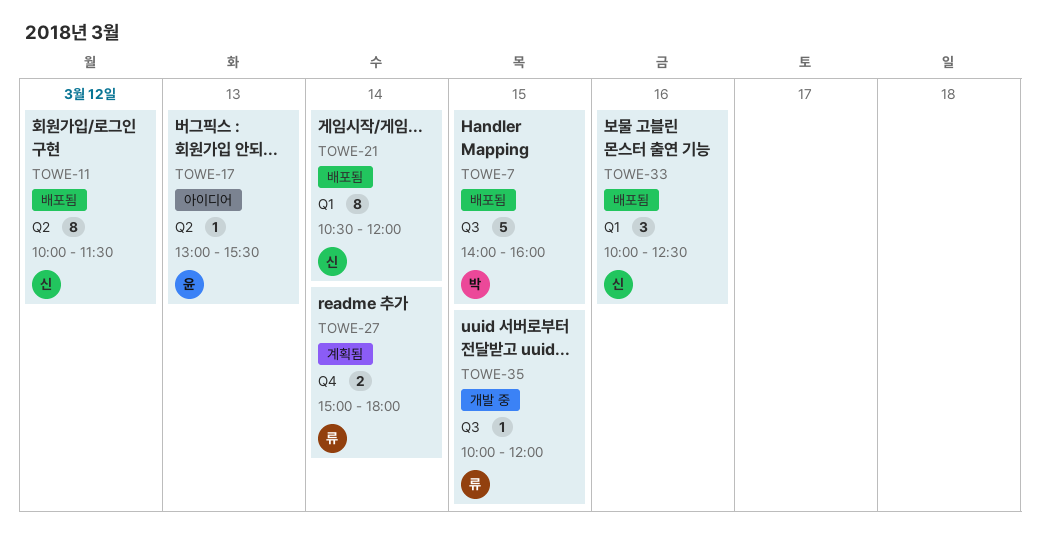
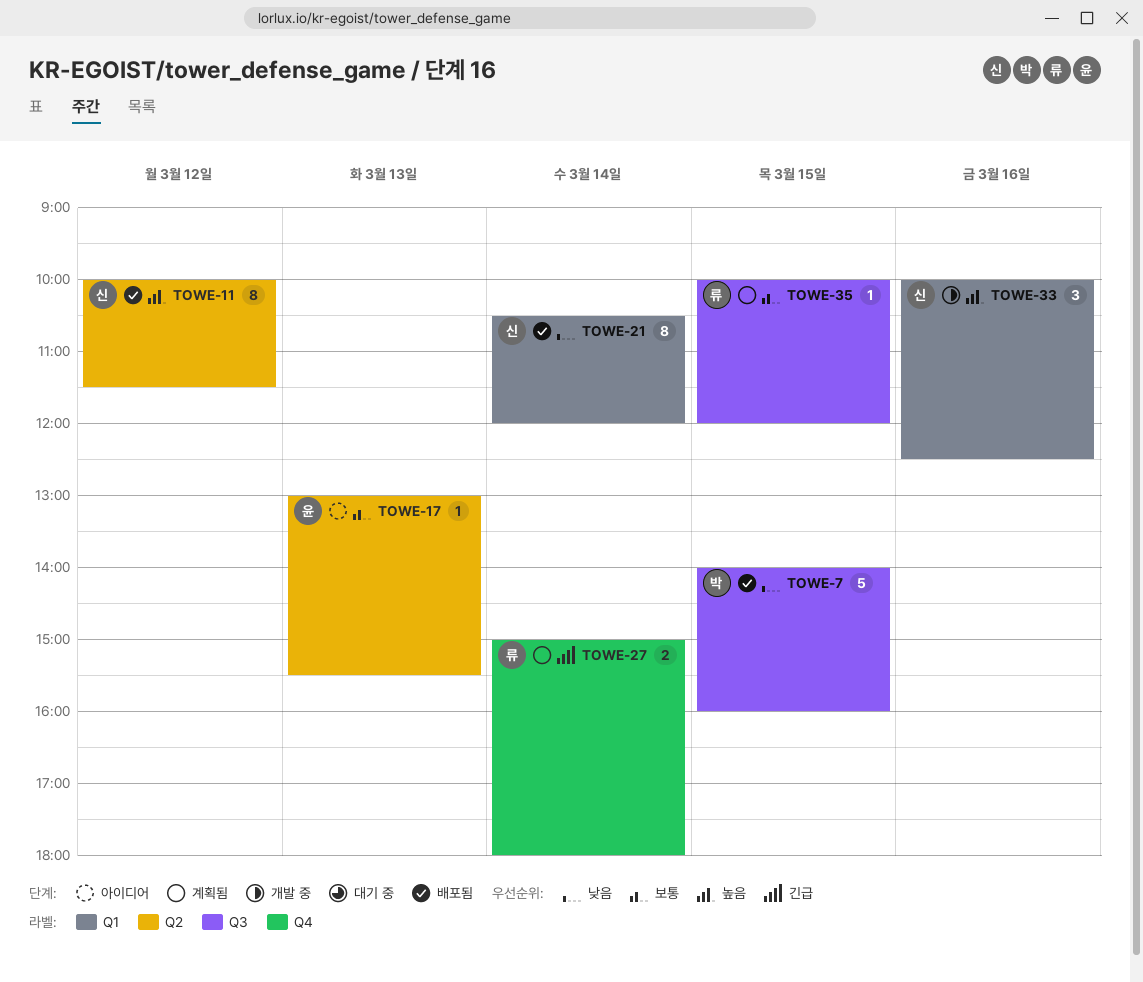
TOWE-33, status: 배포됨 -> 개발 중
TOWE-35, status: 개발 중 -> 계획됨

